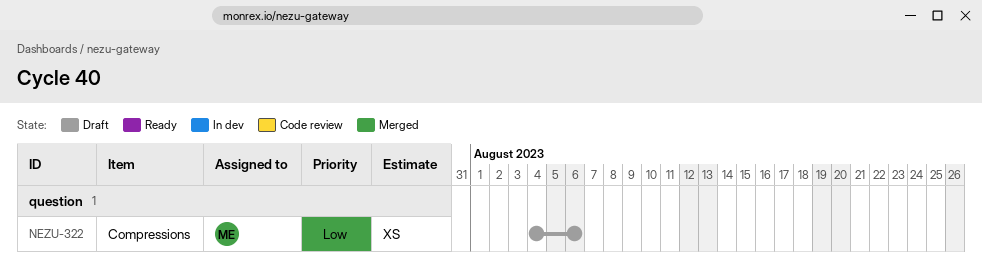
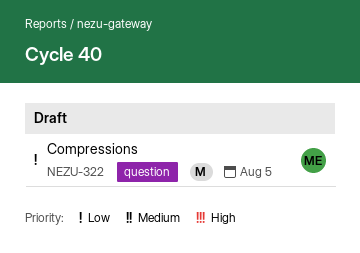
NEZU-322, estimate: XS -> M
NEZU-322, due: Aug 6 -> Aug 5

